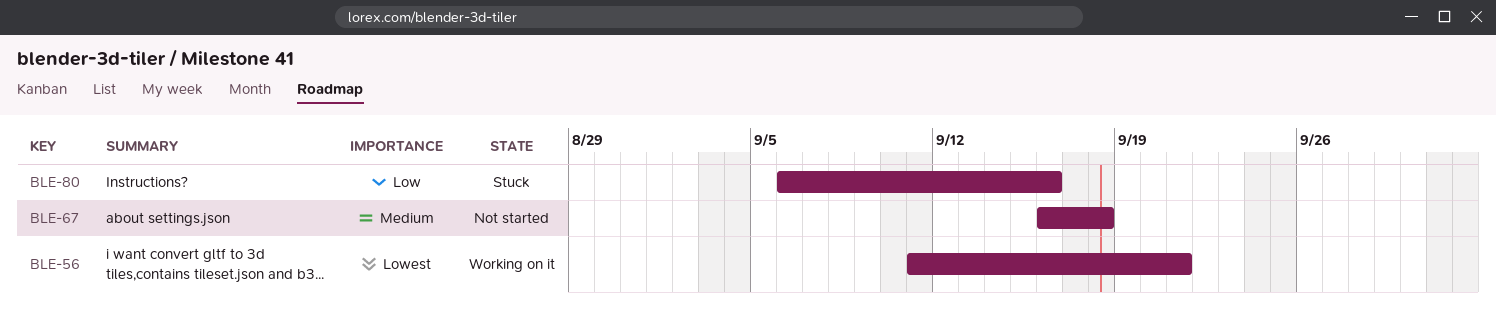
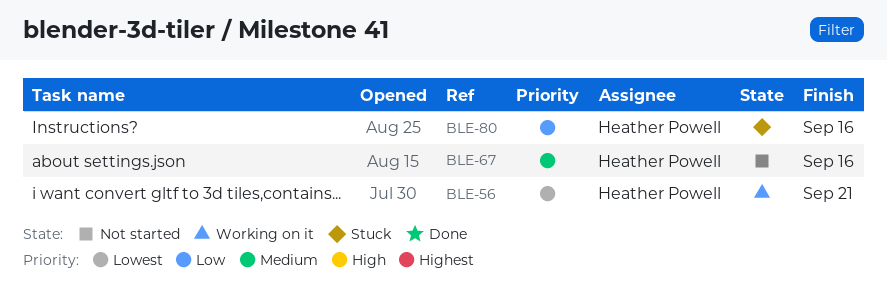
BLE-67, due: Sep 18 -> Sep 16

